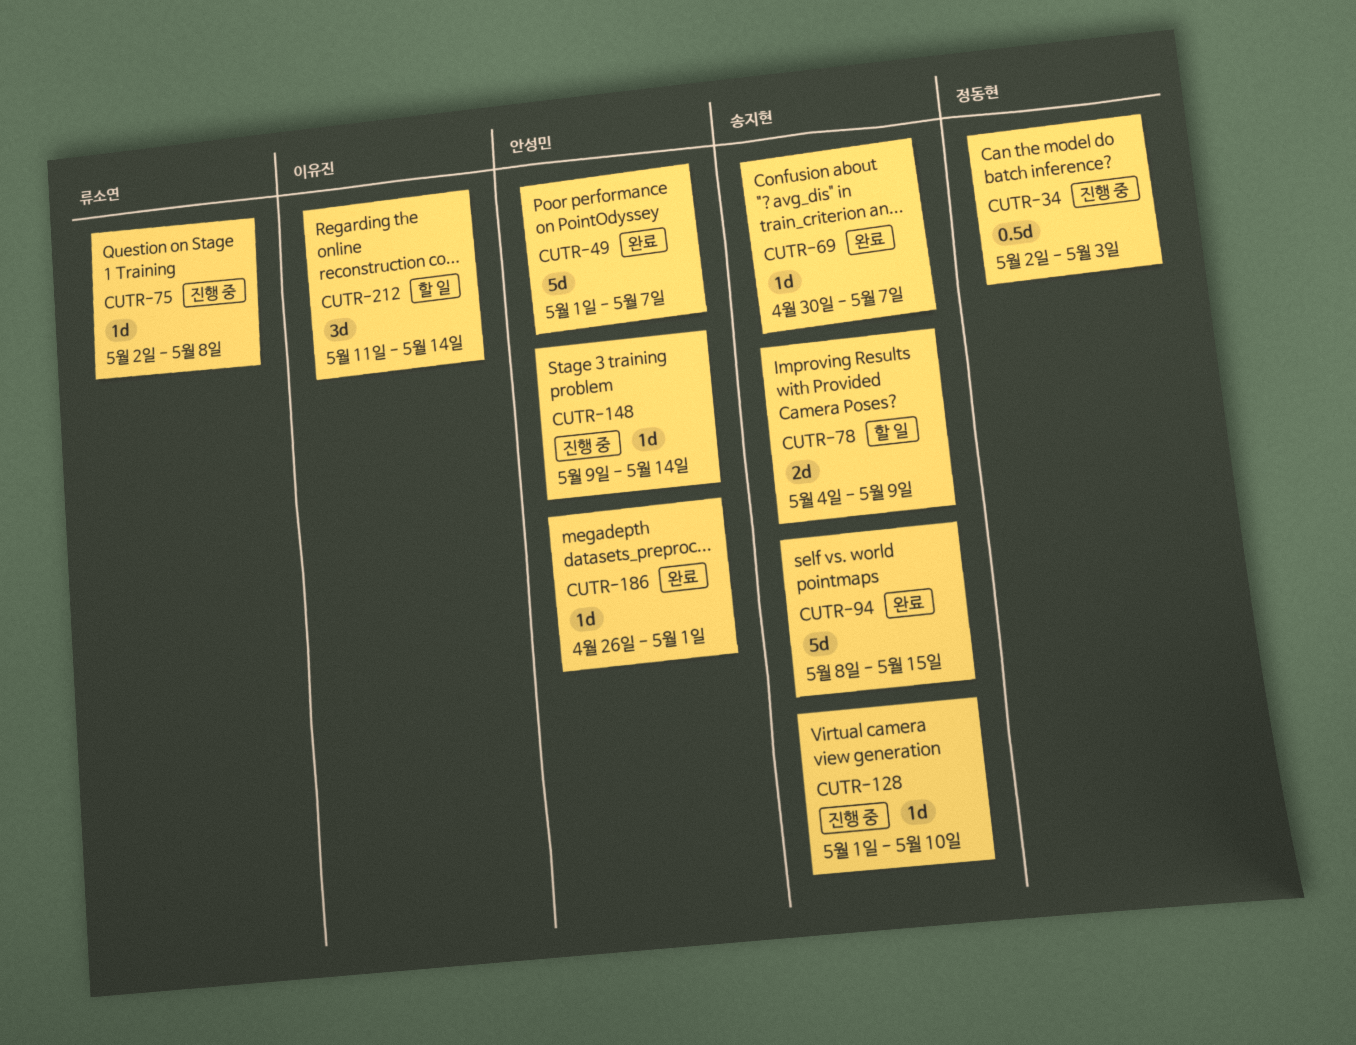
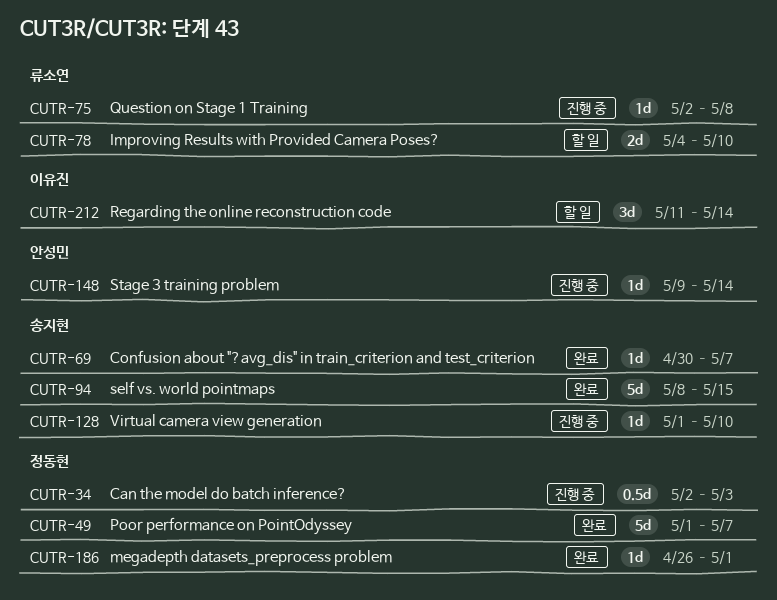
CUTR-49, owner: 안성민 -> 정동현
CUTR-78, owner: 송지현 -> 류소연
CUTR-78, due: May 9 -> May 10
CUTR-186, owner: 안성민 -> 정동현

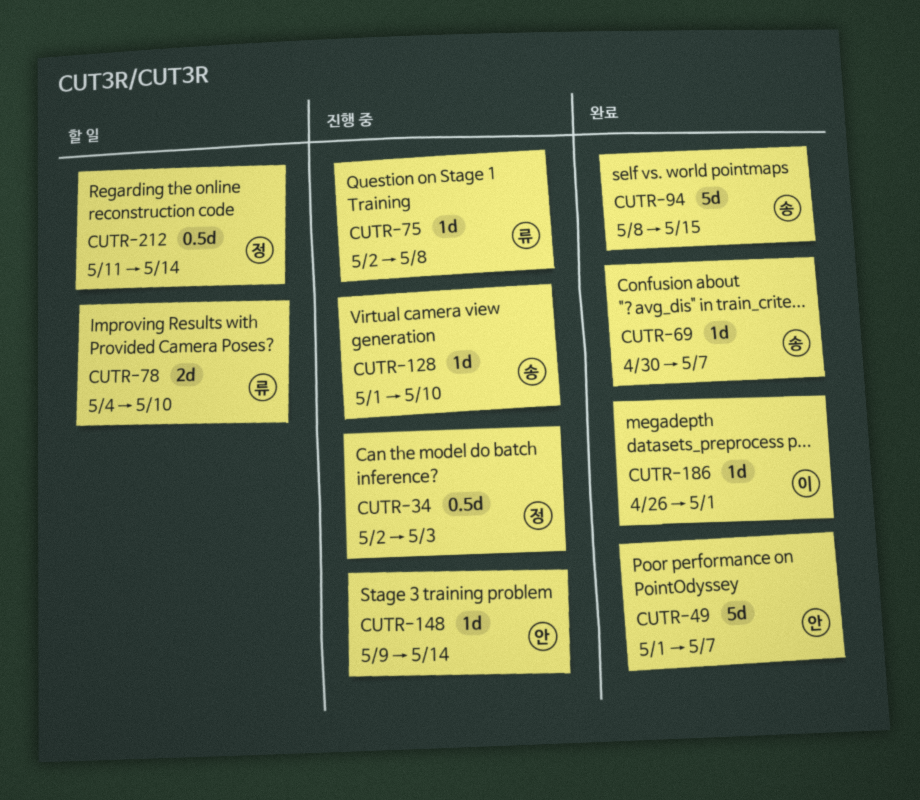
CUTR-49, owner: 정동현 -> 안성민
CUTR-186, owner: 정동현 -> 이유진
CUTR-212, owner: 이유진 -> 정동현
CUTR-212, estimate: 3d -> 0.5d

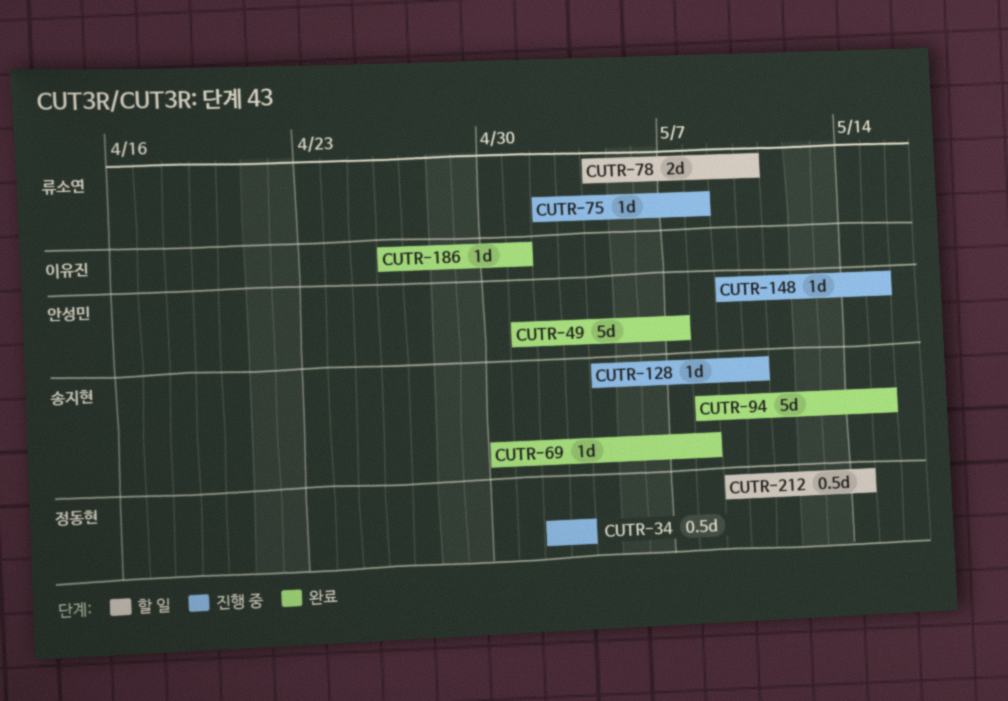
CUTR-69, due: May 7 -> May 8
CUTR-128, start: May 1 -> May 4
CUTR-148, due: May 14 -> May 15
CUTR-212, start: May 11 -> May 9

